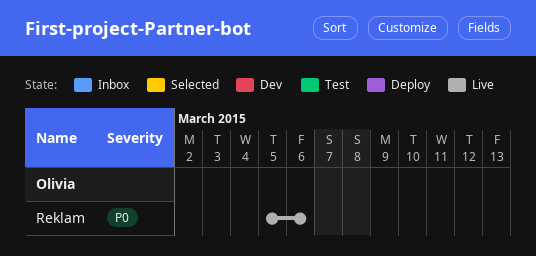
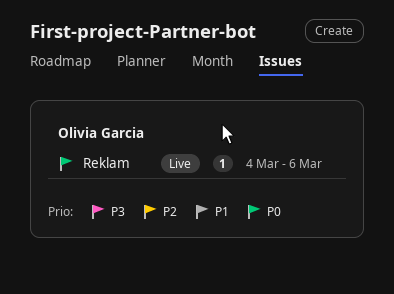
Reklam, start: Mar 5 -> Mar 4

